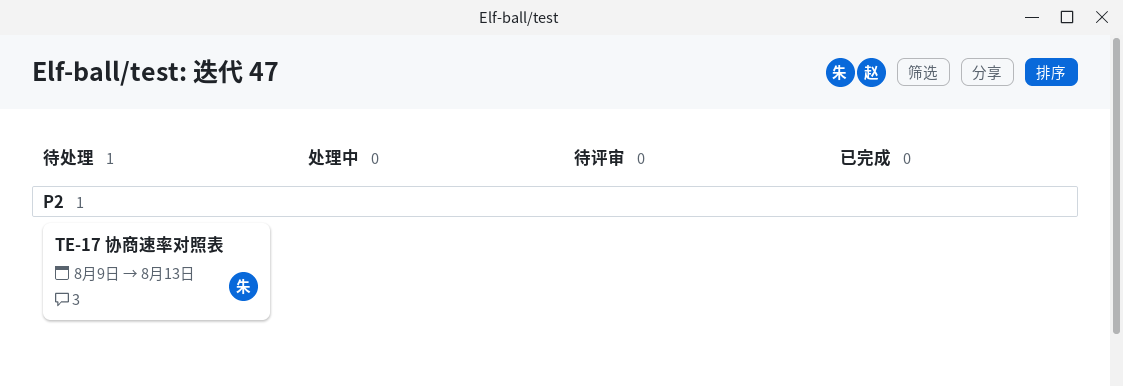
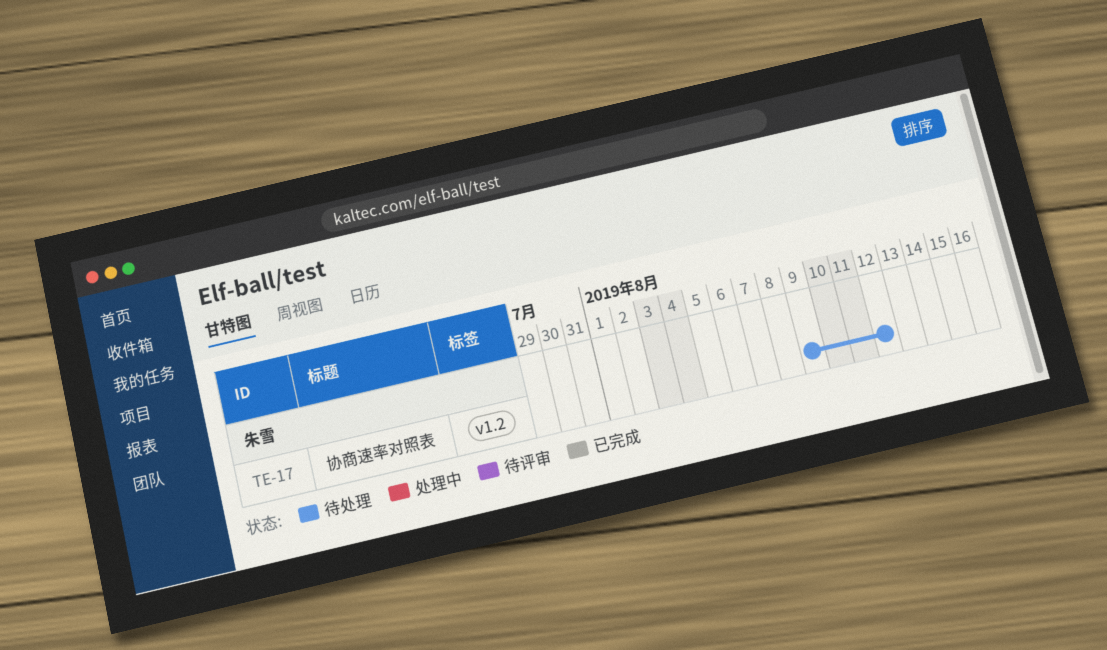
TE-17, due: Aug 13 -> Aug 12

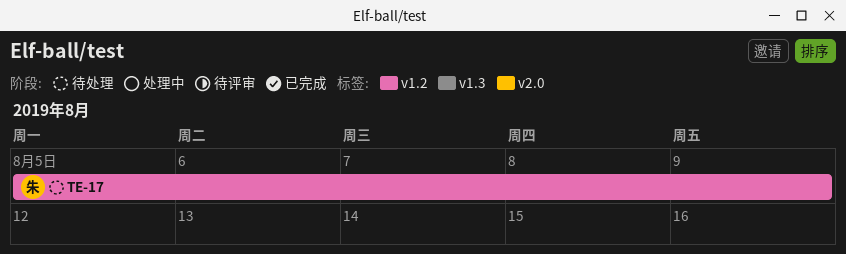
TE-17, start: Aug 9 -> Aug 5
TE-17, due: Aug 12 -> Aug 9

